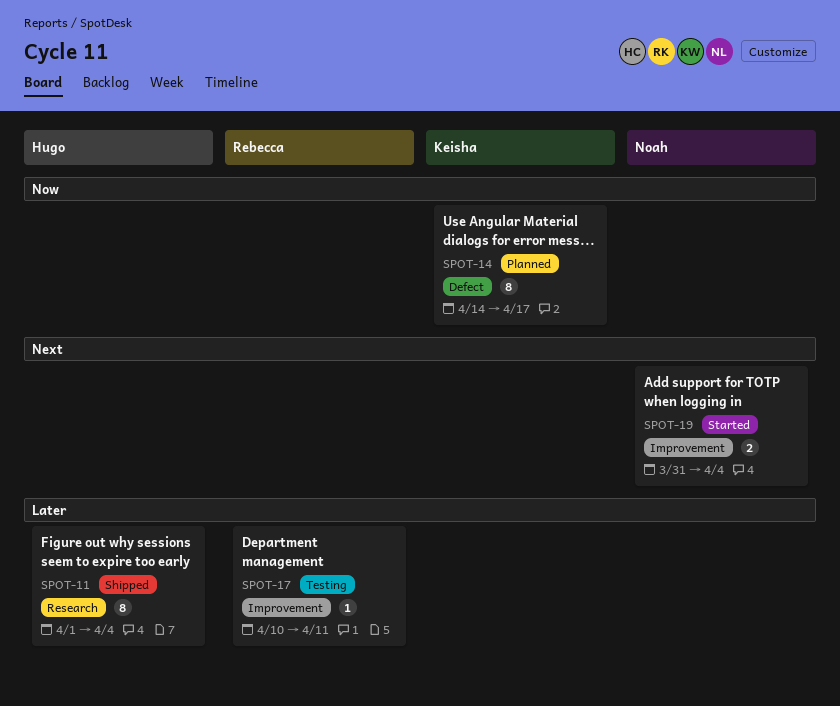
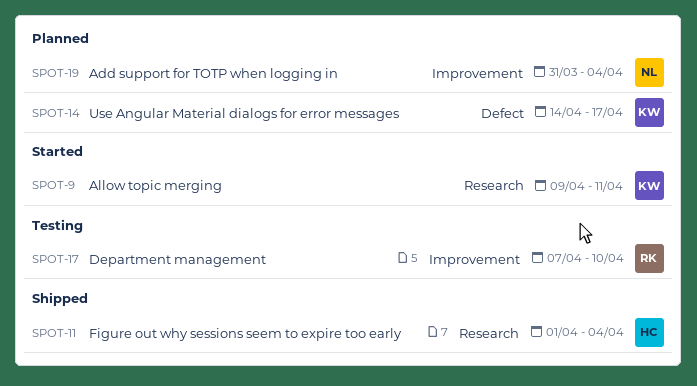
SPOT-9: none -> present
SPOT-17, start: Apr 10 -> Apr 7
SPOT-17, due: Apr 11 -> Apr 10
SPOT-19, status: Started -> Planned

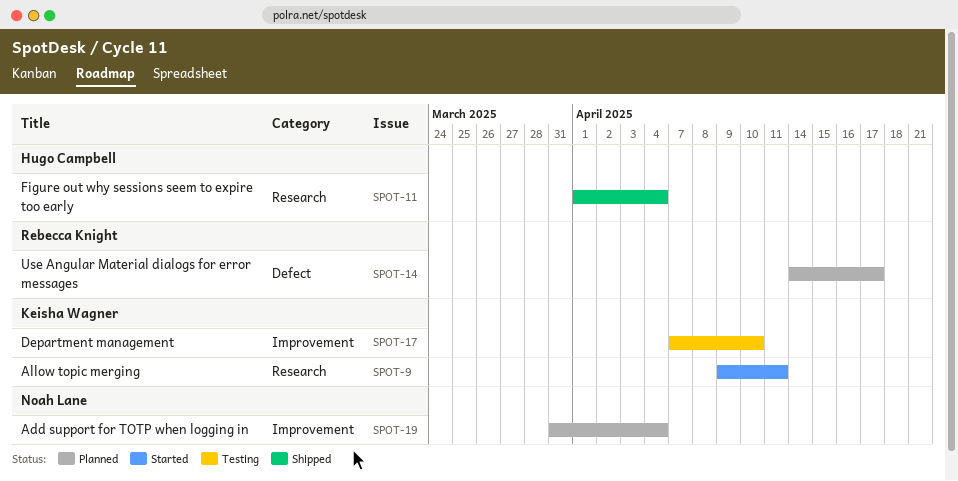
SPOT-14, owner: Keisha Wagner -> Rebecca Knight
SPOT-17, owner: Rebecca Knight -> Keisha Wagner

